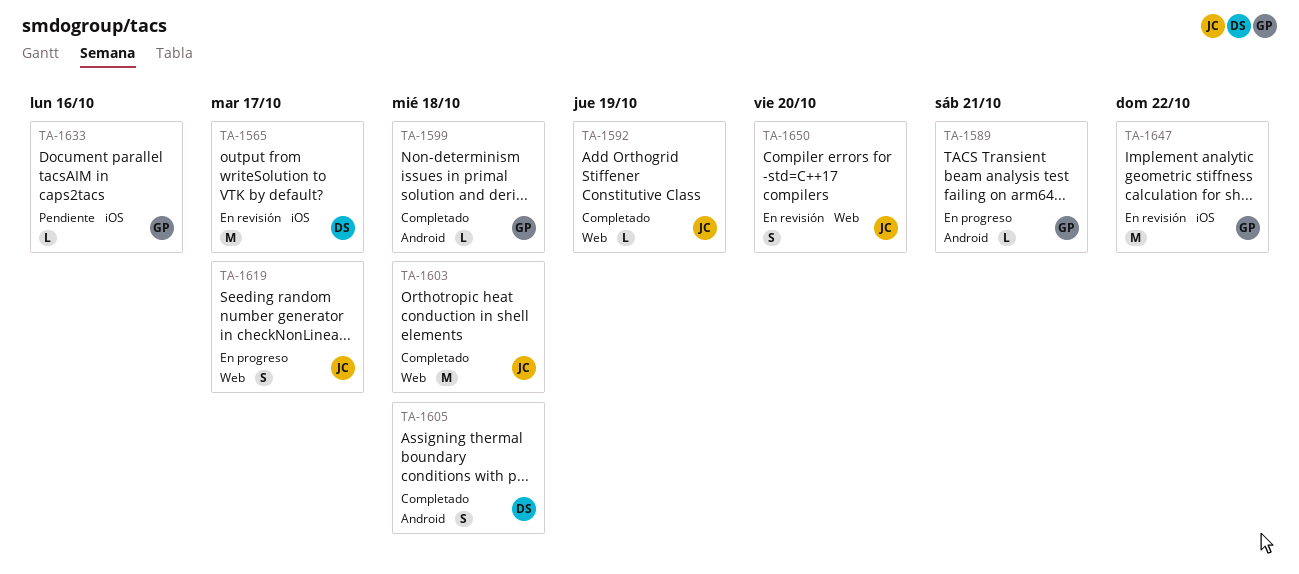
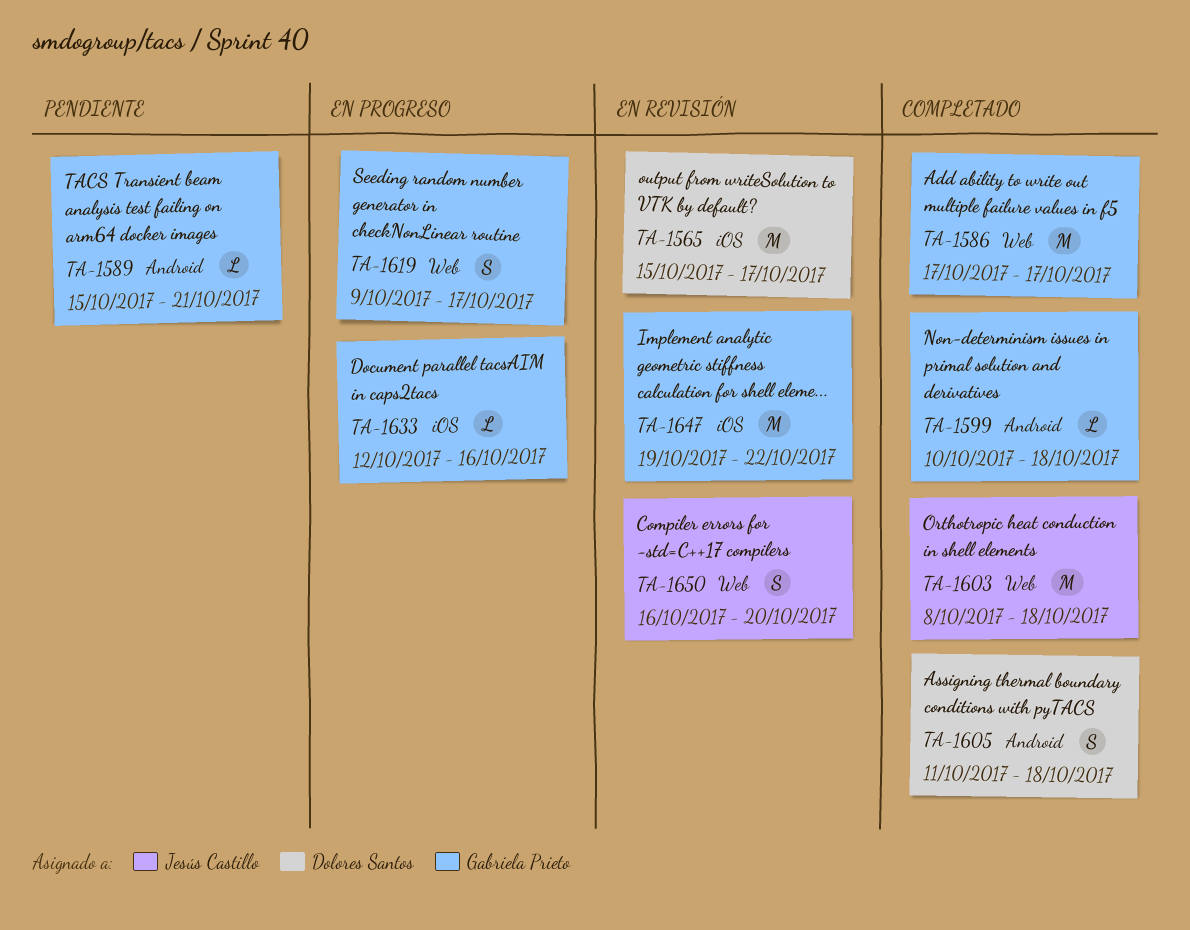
TA-1586: none -> present
TA-1589, status: En progreso -> Pendiente
TA-1592: present -> none
TA-1619, owner: Jesús Castillo -> Gabriela Prieto
TA-1633, status: Pendiente -> En progreso

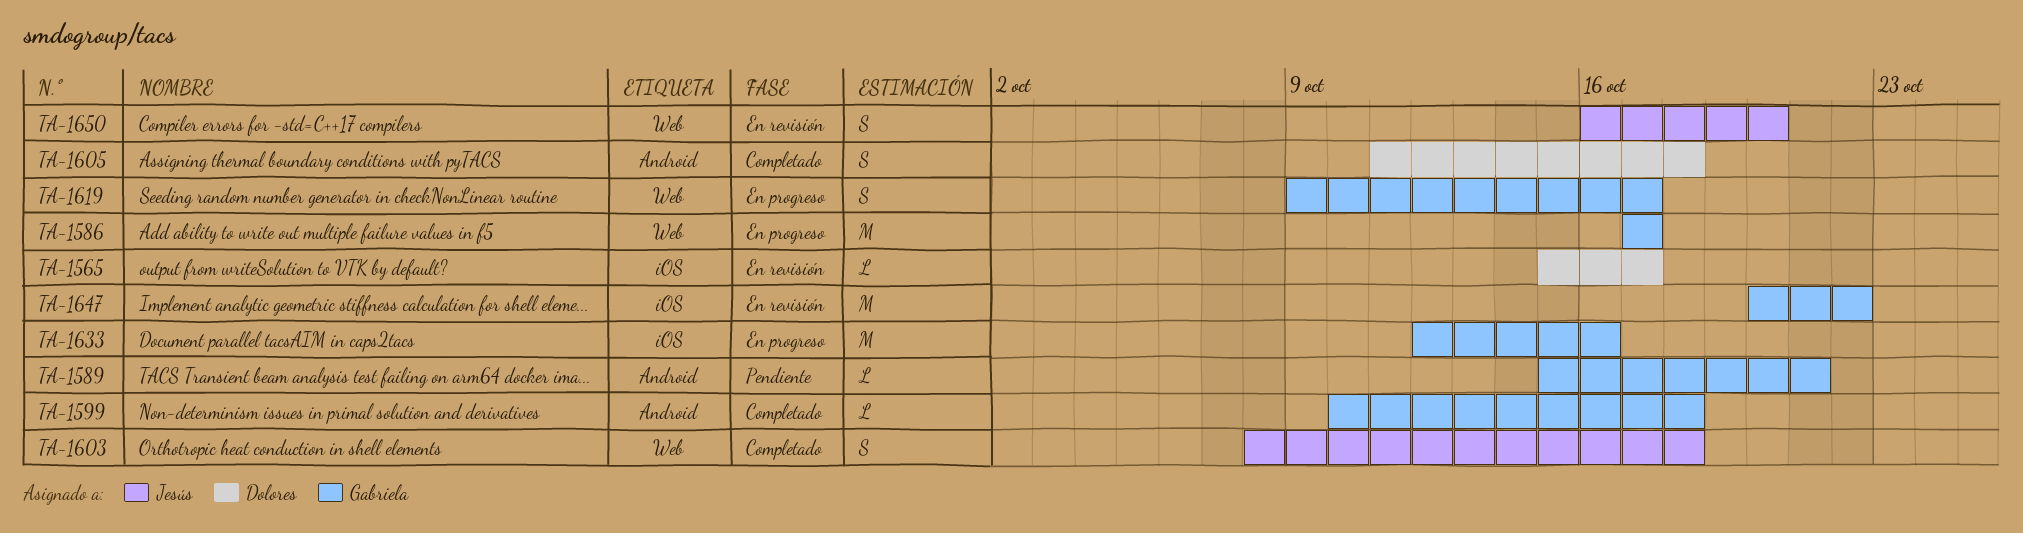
TA-1565, estimate: M -> L
TA-1586, status: Completado -> En progreso
TA-1603, estimate: M -> S
TA-1633, estimate: L -> M
TA-1647, start: Oct 19 -> Oct 20

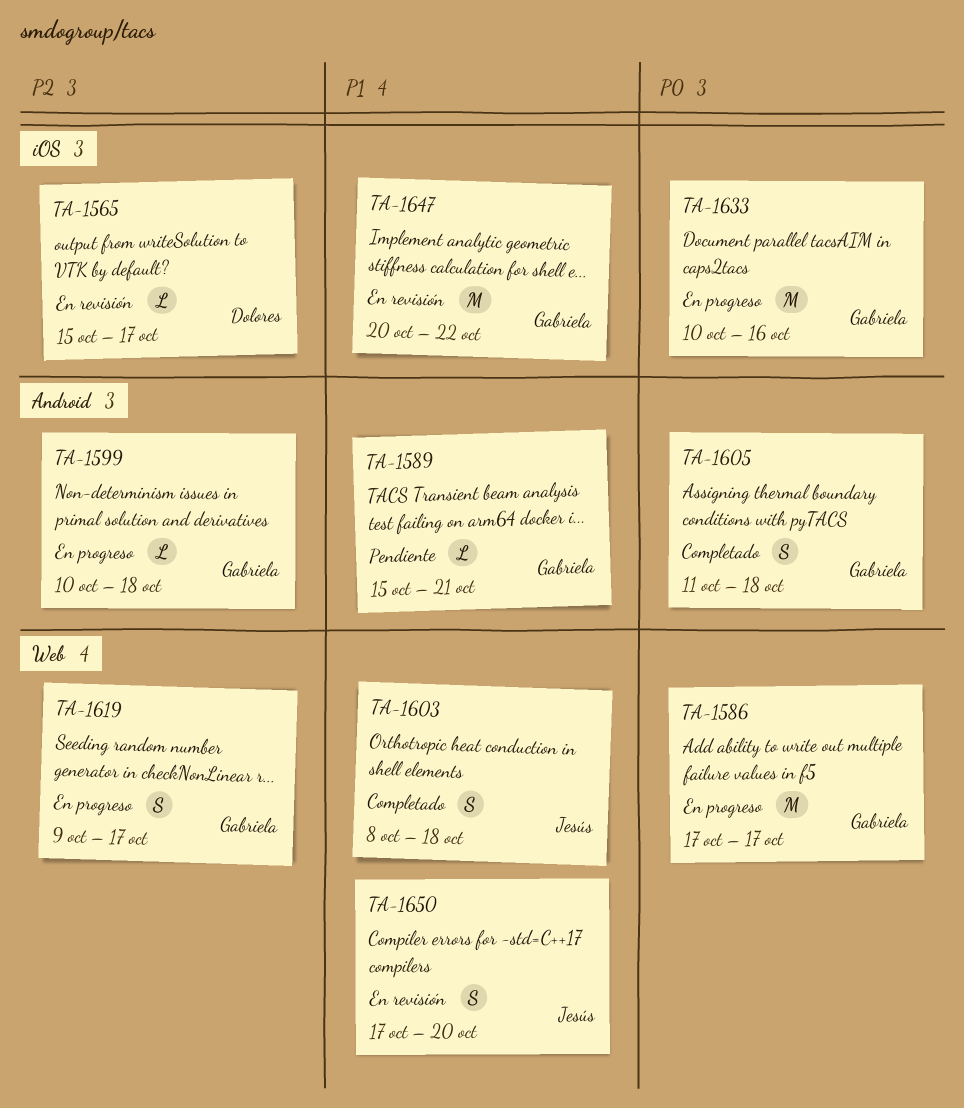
TA-1599, status: Completado -> En progreso
TA-1605, owner: Dolores -> Gabriela
TA-1633, start: Oct 12 -> Oct 10
TA-1650, start: Oct 16 -> Oct 17

